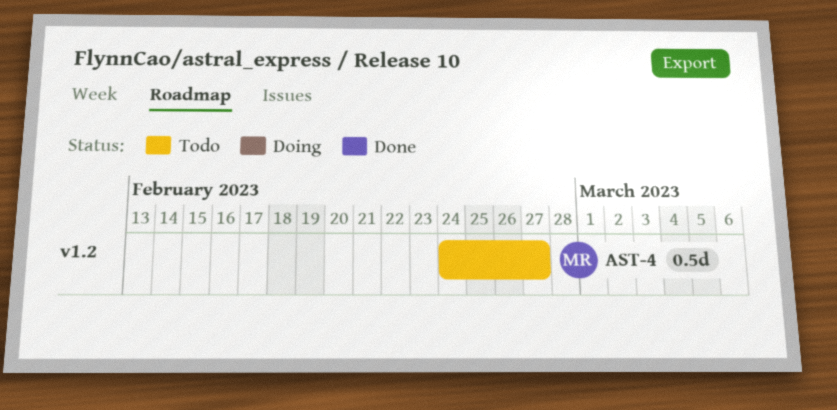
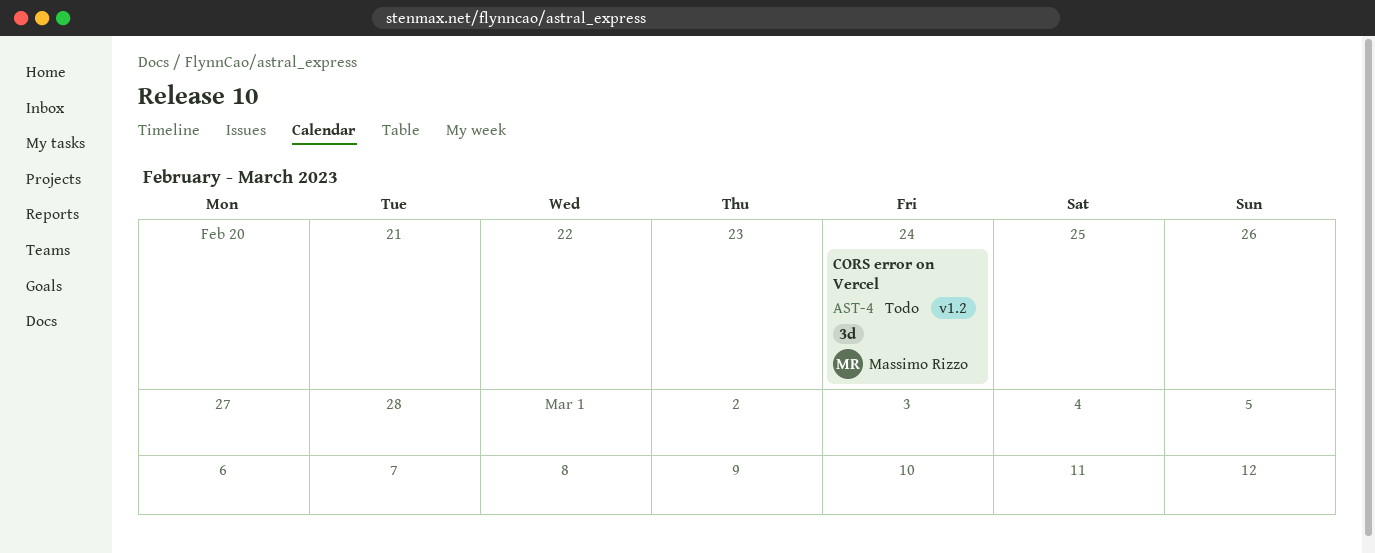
AST-4, estimate: 0.5d -> 3d
AST-4, due: Feb 27 -> Feb 24

